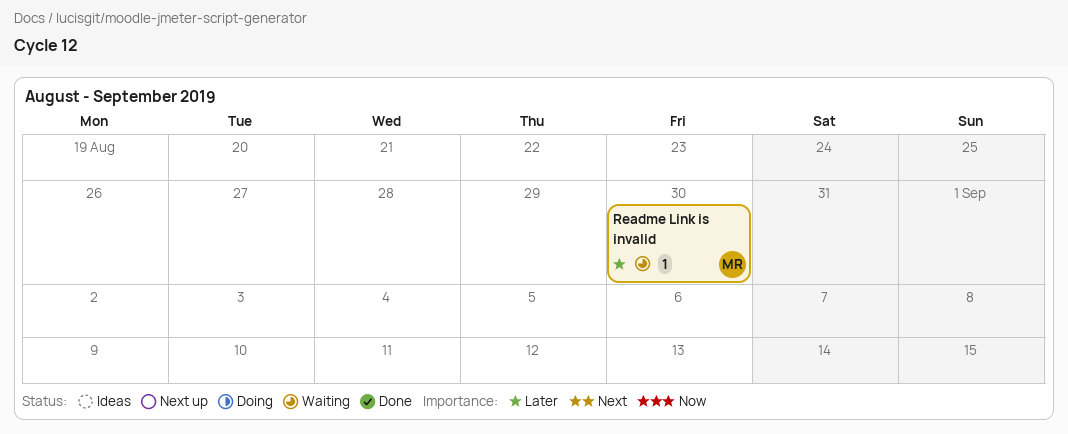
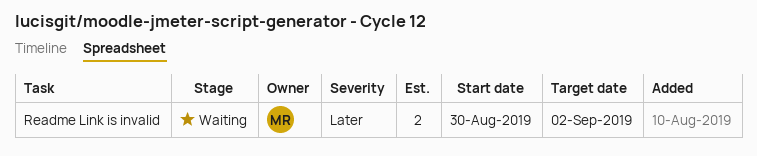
Readme Link is invalid, estimate: 1 -> 2
Readme Link is invalid, due: Aug 30 -> Sep 2

